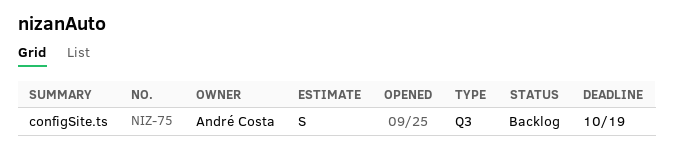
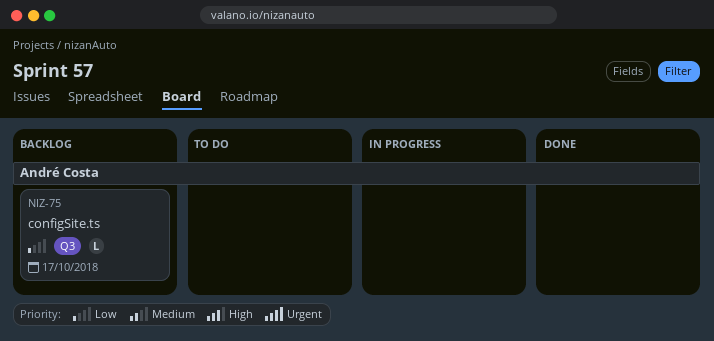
NIZ-75, estimate: S -> L
NIZ-75, due: Oct 19 -> Oct 17

